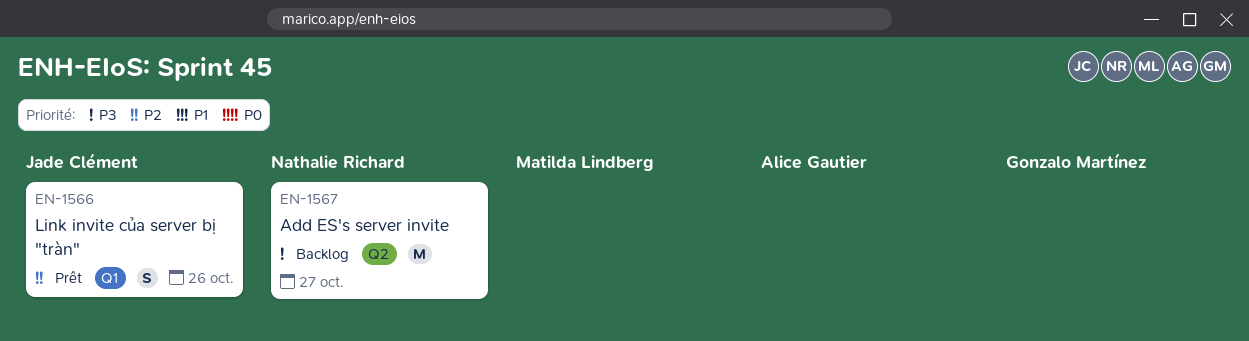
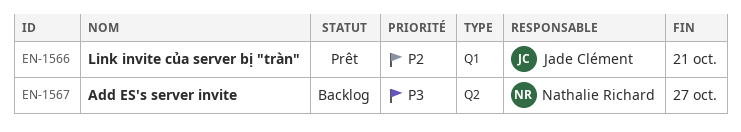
EN-1566, due: Oct 26 -> Oct 21

